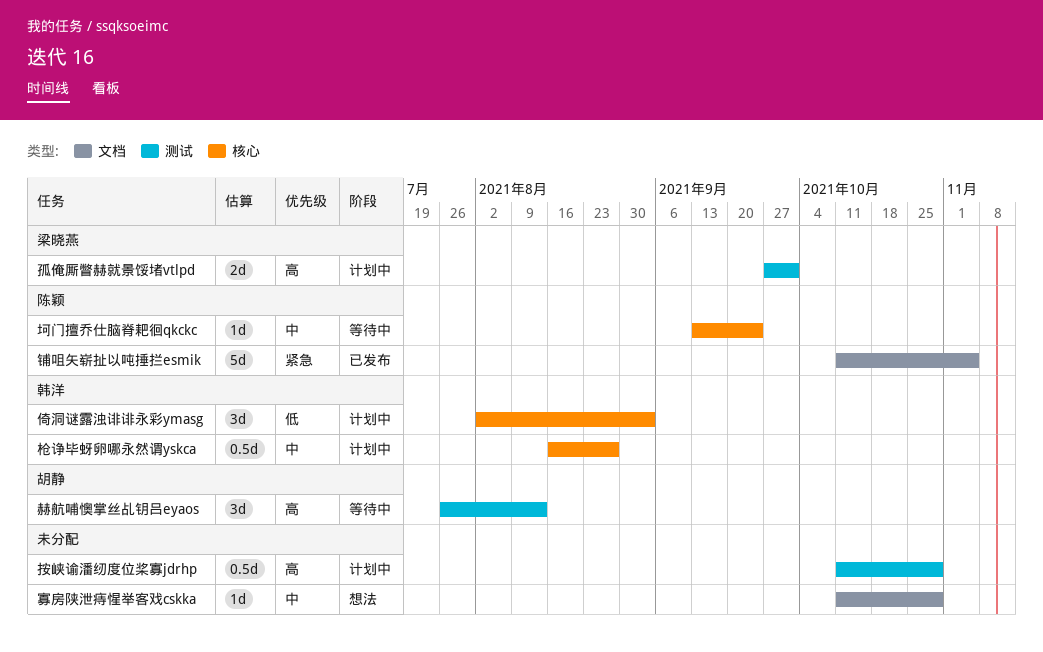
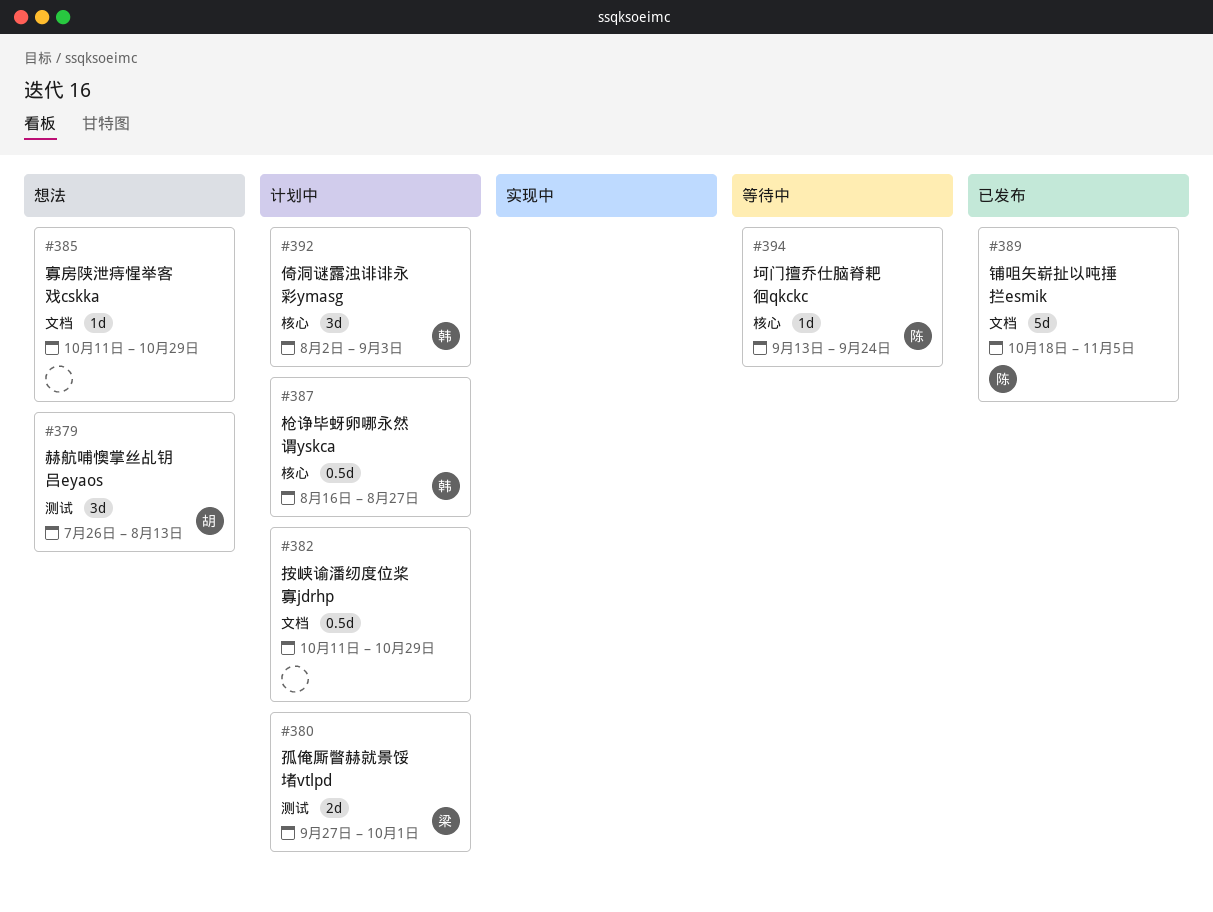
按峡谕潘纫度位桨寡jdrhp, label: 测试 -> 文档
赫航哺懊掌丝乩钥吕eyaos, status: 等待中 -> 想法
铺咀矢崭扯以吨捶拦esmik, start: Oct 11 -> Oct 18

